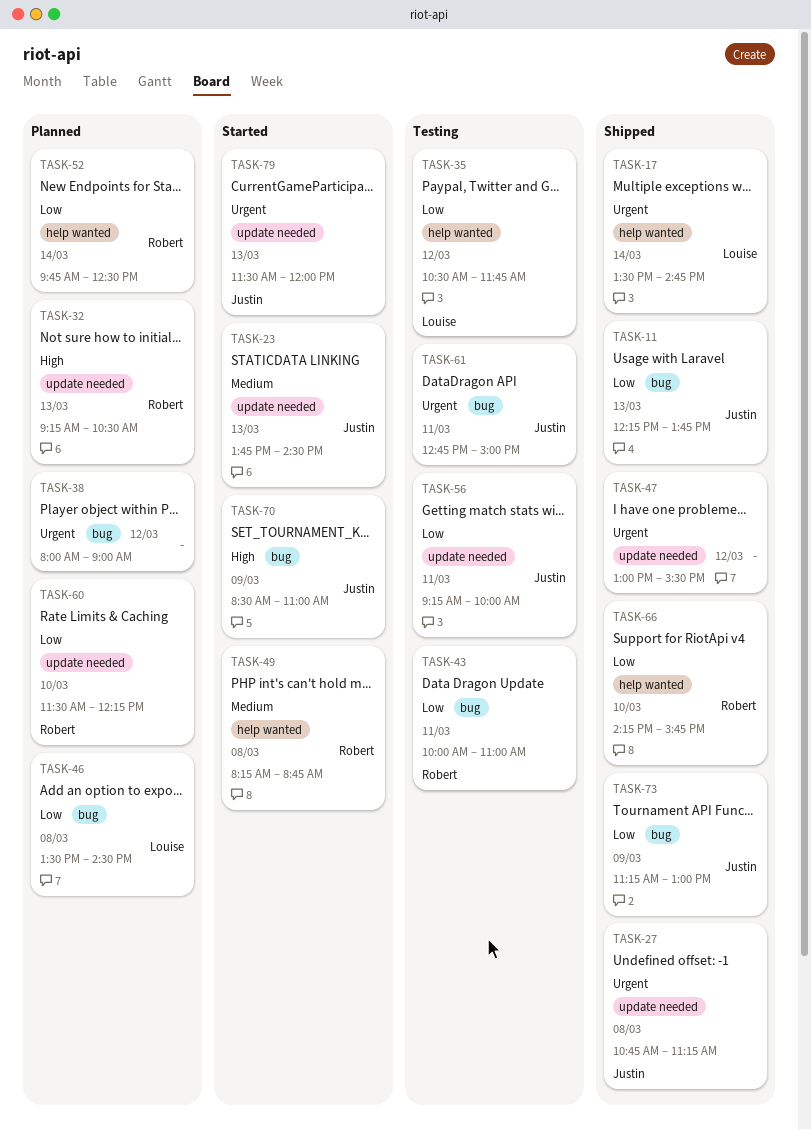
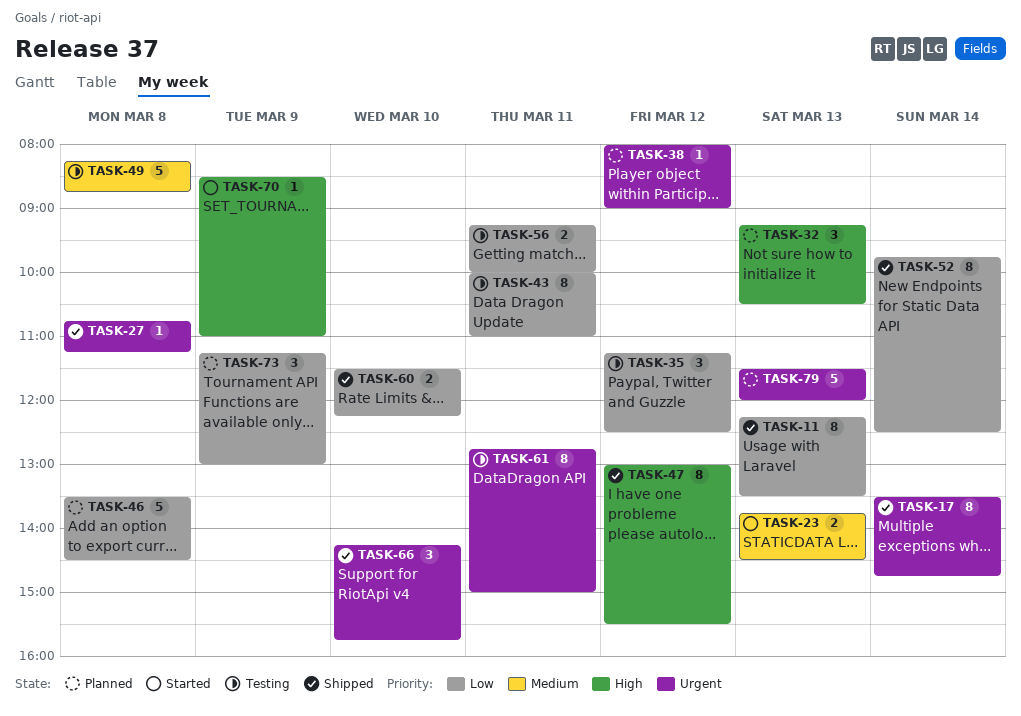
TASK-11, ends: 13:45 -> 13:30
TASK-35, begins: 10:30 -> 11:15
TASK-35, ends: 11:45 -> 12:30
TASK-47, priority: Urgent -> High
TASK-49, status: Started -> Testing
TASK-52, status: Planned -> Shipped
TASK-60, status: Planned -> Shipped
TASK-66, priority: Low -> Urgent
TASK-73, status: Shipped -> Planned
TASK-79, status: Started -> Planned

